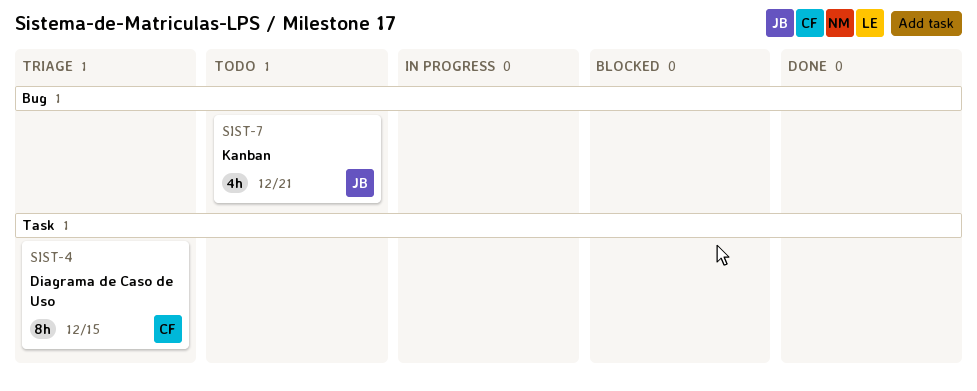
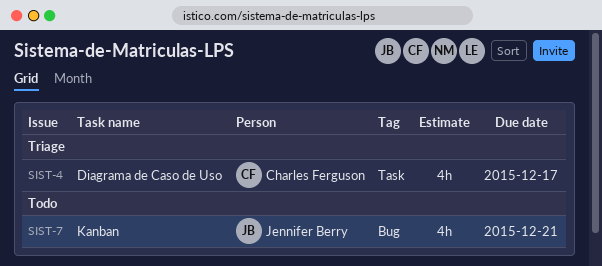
SIST-4, estimate: 8h -> 4h
SIST-4, due: Dec 15 -> Dec 17

